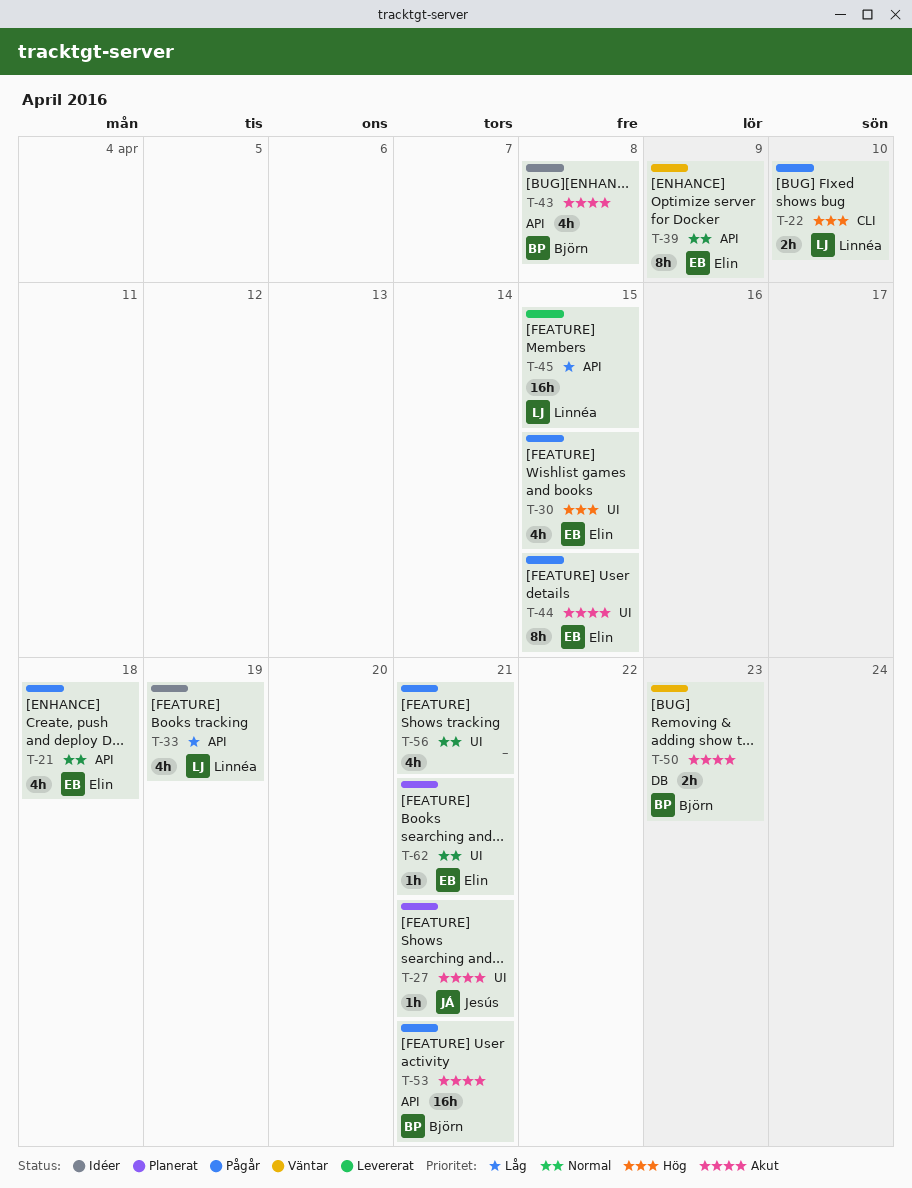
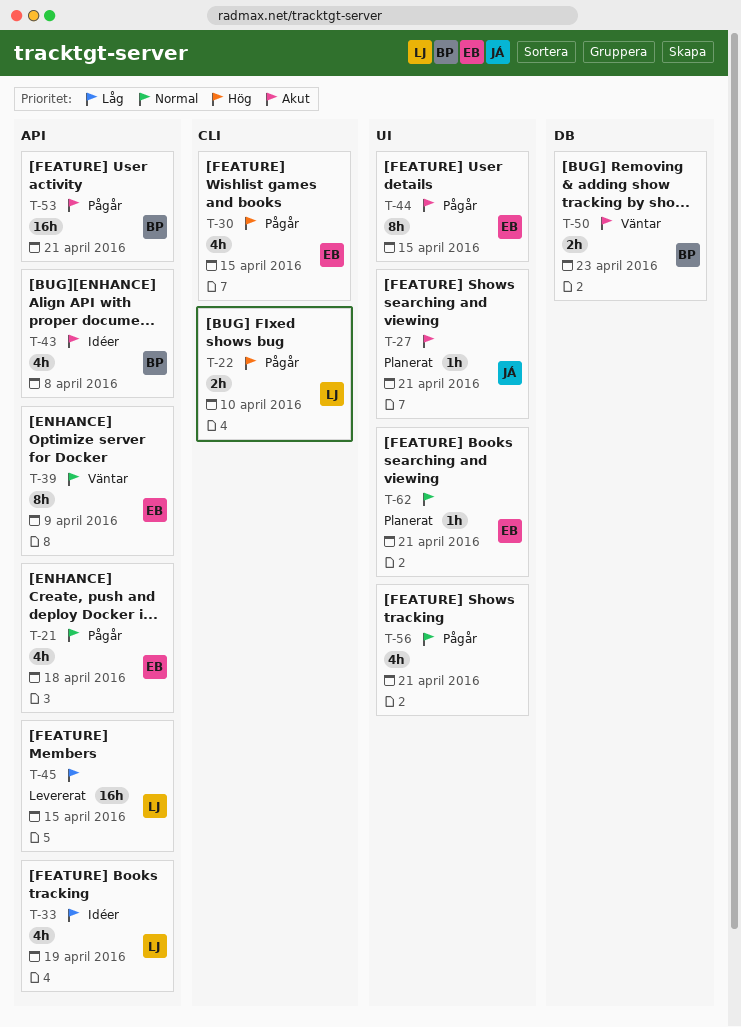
T-30, label: UI -> CLI

